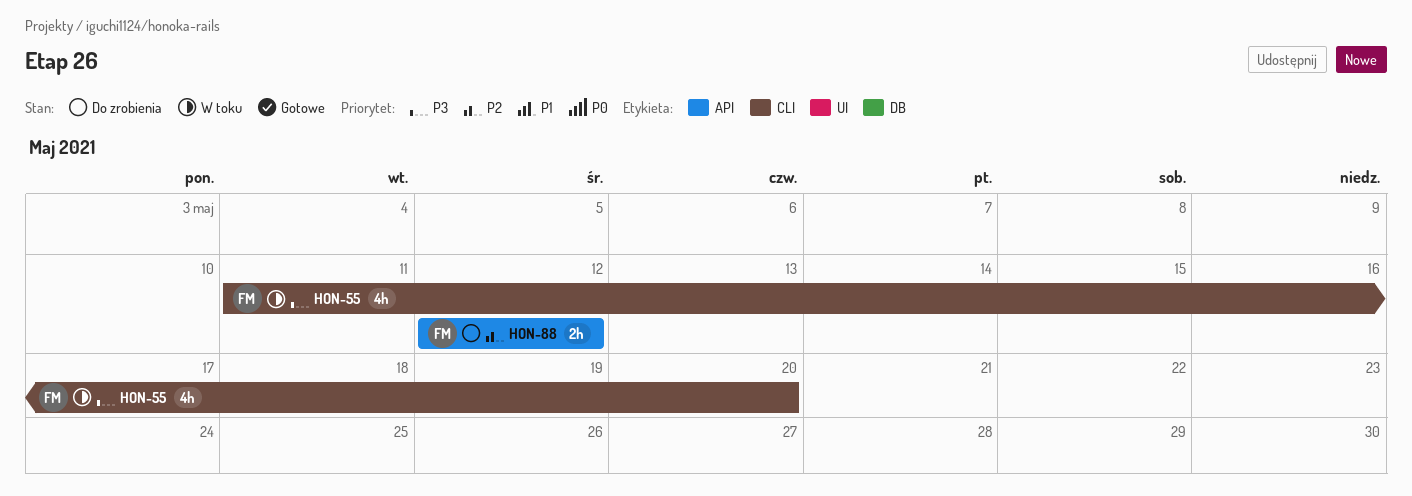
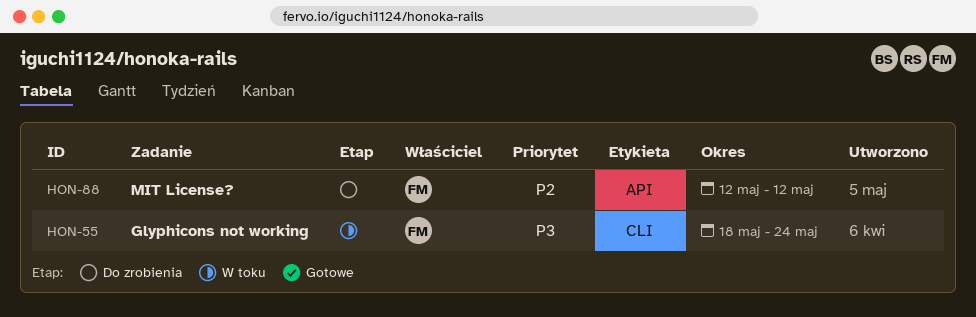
HON-55, start: May 11 -> May 18
HON-55, due: May 20 -> May 24

